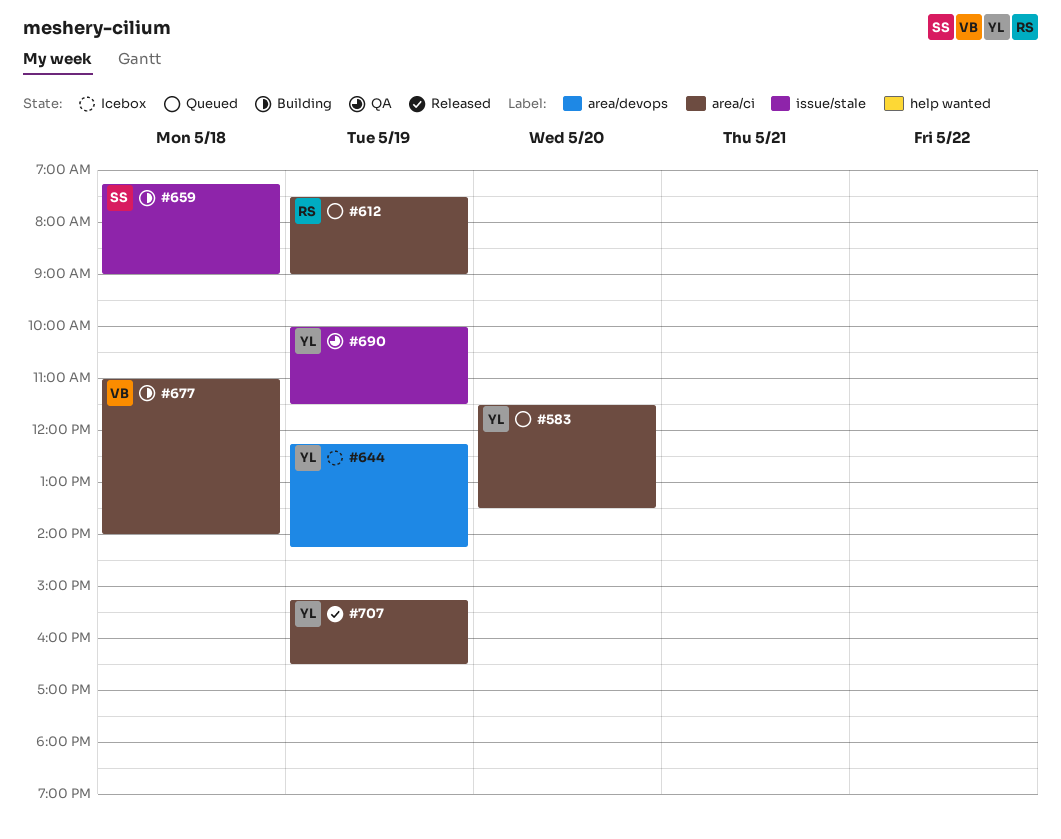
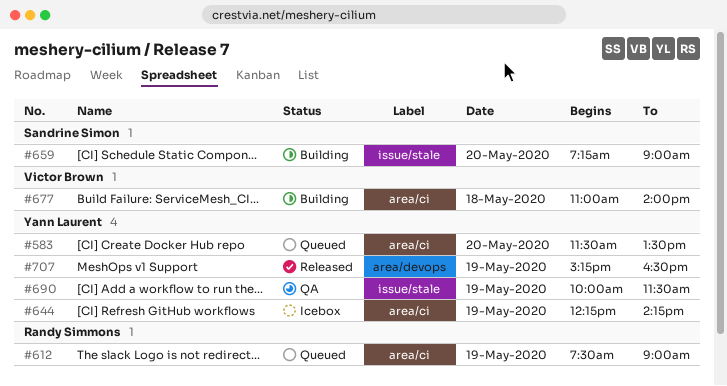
#644, label: area/devops -> area/ci
#659, day: May 18 -> May 20
#707, label: area/ci -> area/devops

